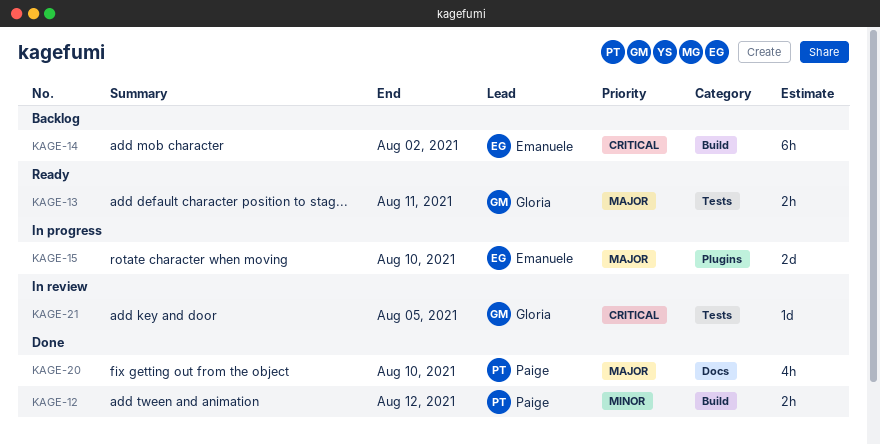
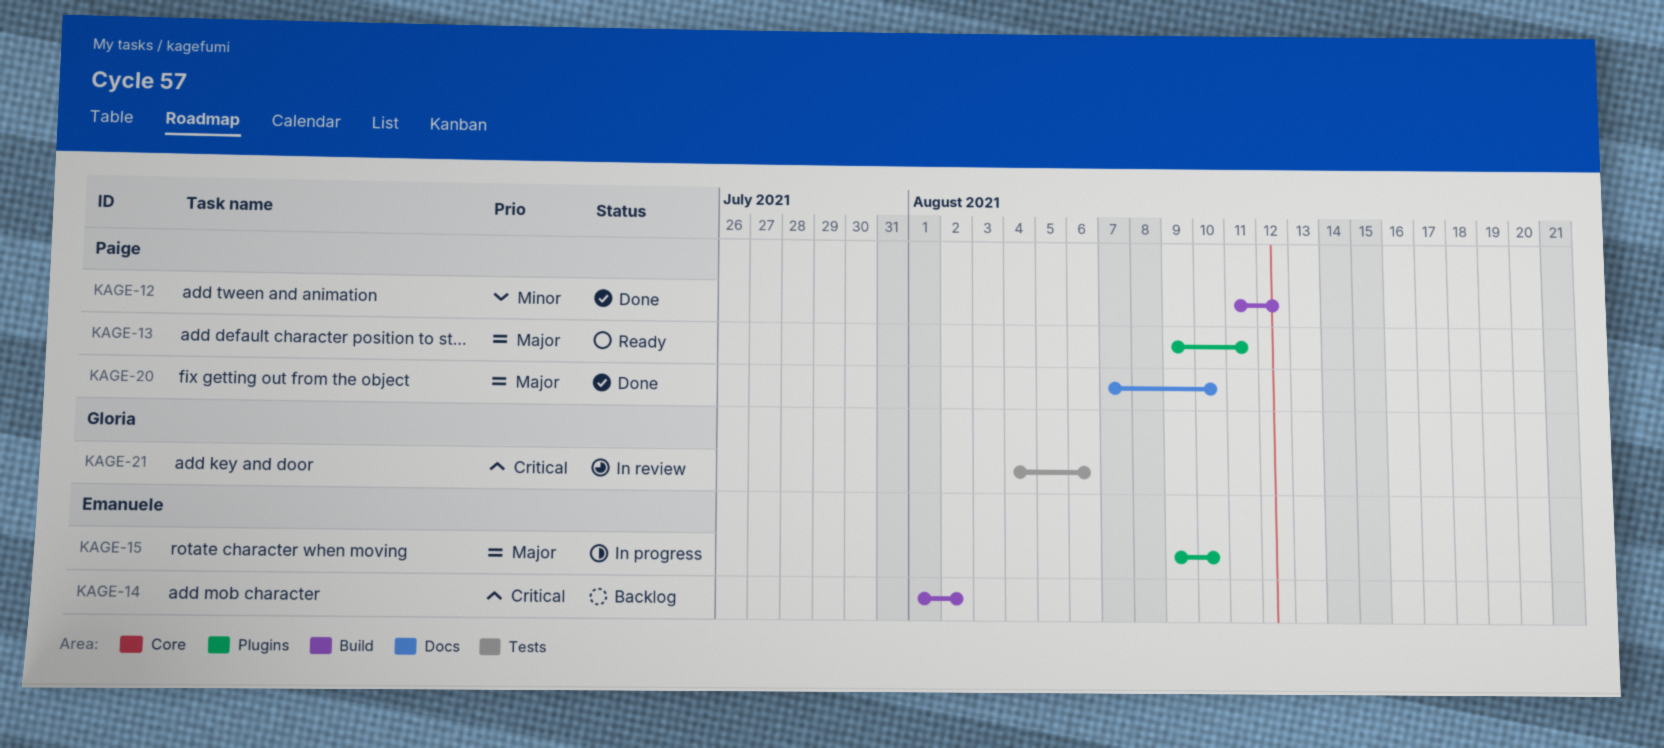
KAGE-13, owner: Gloria -> Paige
KAGE-13, label: Tests -> Plugins
KAGE-21, due: Aug 5 -> Aug 6

